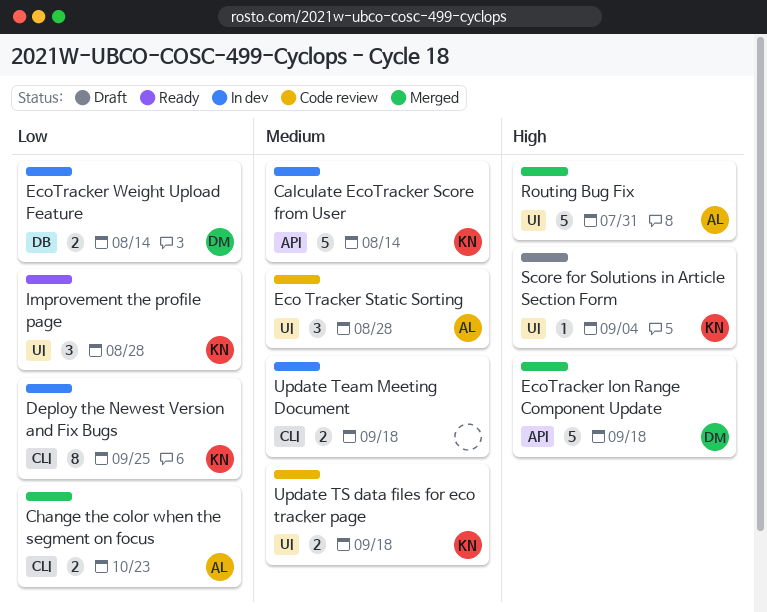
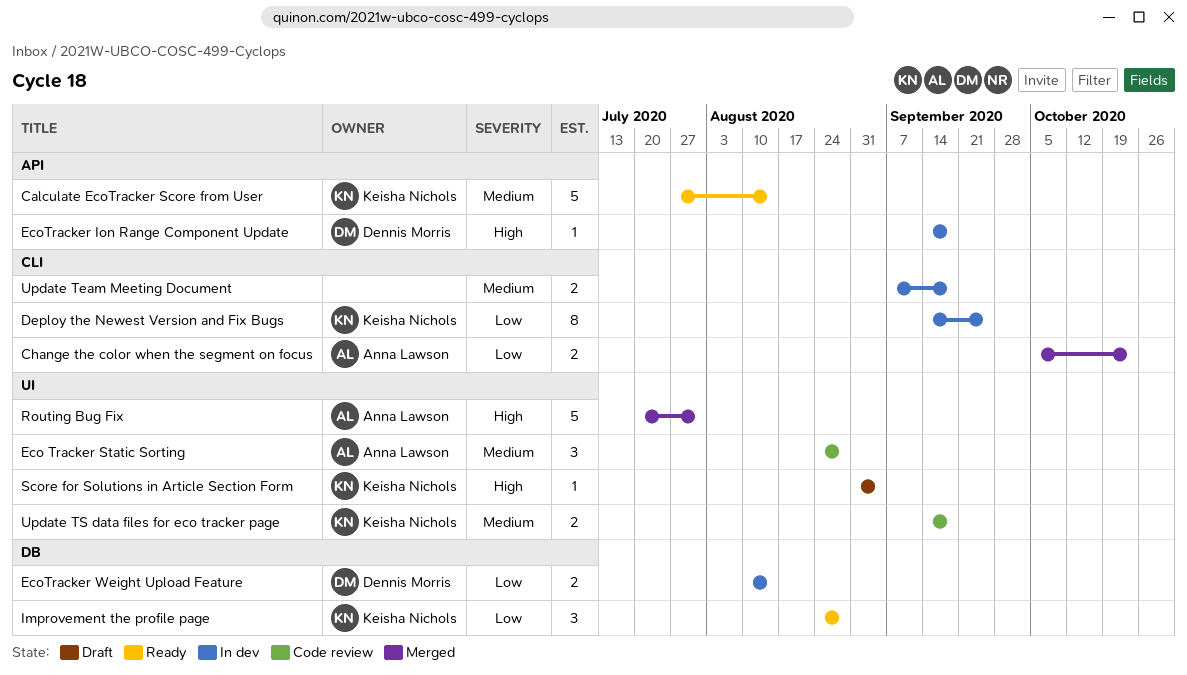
Calculate EcoTracker Score from User, status: In dev -> Ready
EcoTracker Ion Range Component Update, status: Merged -> In dev
EcoTracker Ion Range Component Update, estimate: 5 -> 1
Improvement the profile page, label: UI -> DB

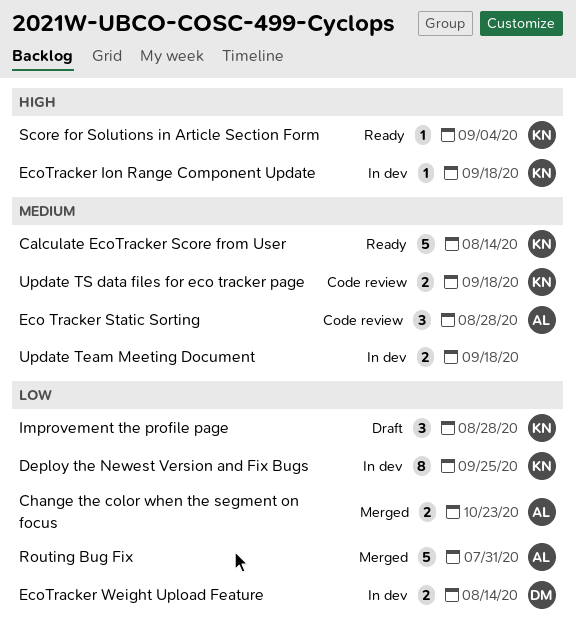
EcoTracker Ion Range Component Update, owner: Dennis Morris -> Keisha Nichols
Improvement the profile page, status: Ready -> Draft
Routing Bug Fix, priority: High -> Low
Score for Solutions in Article Section Form, status: Draft -> Ready

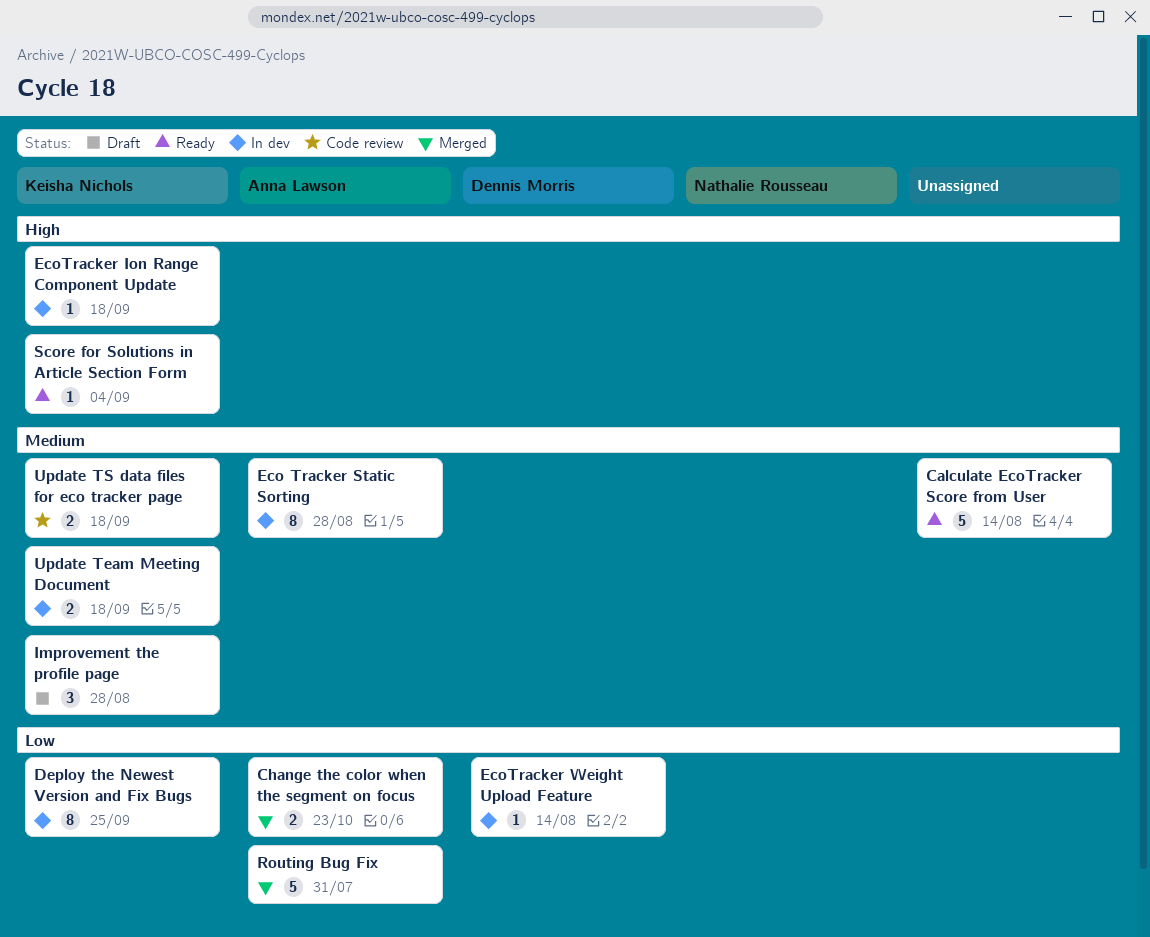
Calculate EcoTracker Score from User, owner: Keisha Nichols -> none
Eco Tracker Static Sorting, status: Code review -> In dev
Eco Tracker Static Sorting, estimate: 3 -> 8
EcoTracker Weight Upload Feature, estimate: 2 -> 1
Improvement the profile page, priority: Low -> Medium
Update Team Meeting Document, owner: none -> Keisha Nichols

